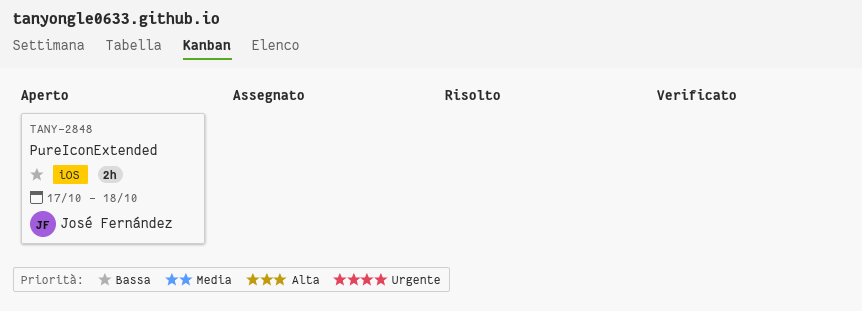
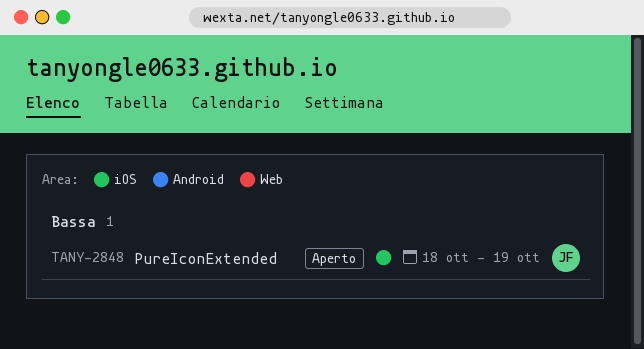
TANY-2848, start: Oct 17 -> Oct 18
TANY-2848, due: Oct 18 -> Oct 19

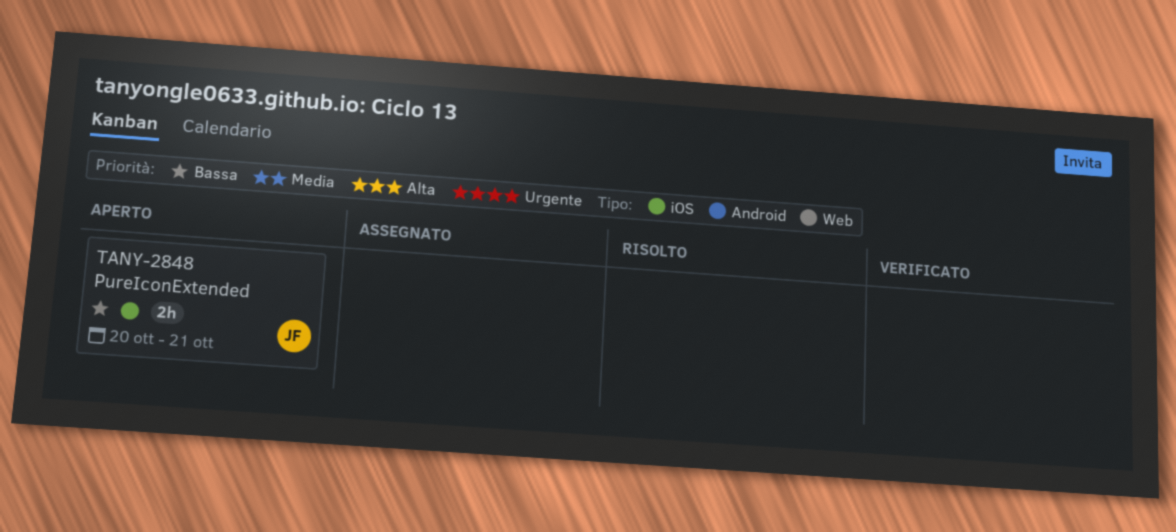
TANY-2848, start: Oct 18 -> Oct 20
TANY-2848, due: Oct 19 -> Oct 21

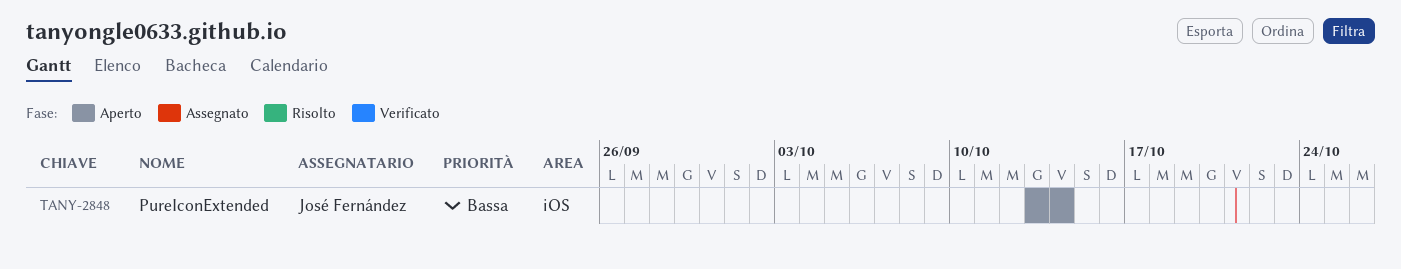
TANY-2848, start: Oct 20 -> Oct 13
TANY-2848, due: Oct 21 -> Oct 14

